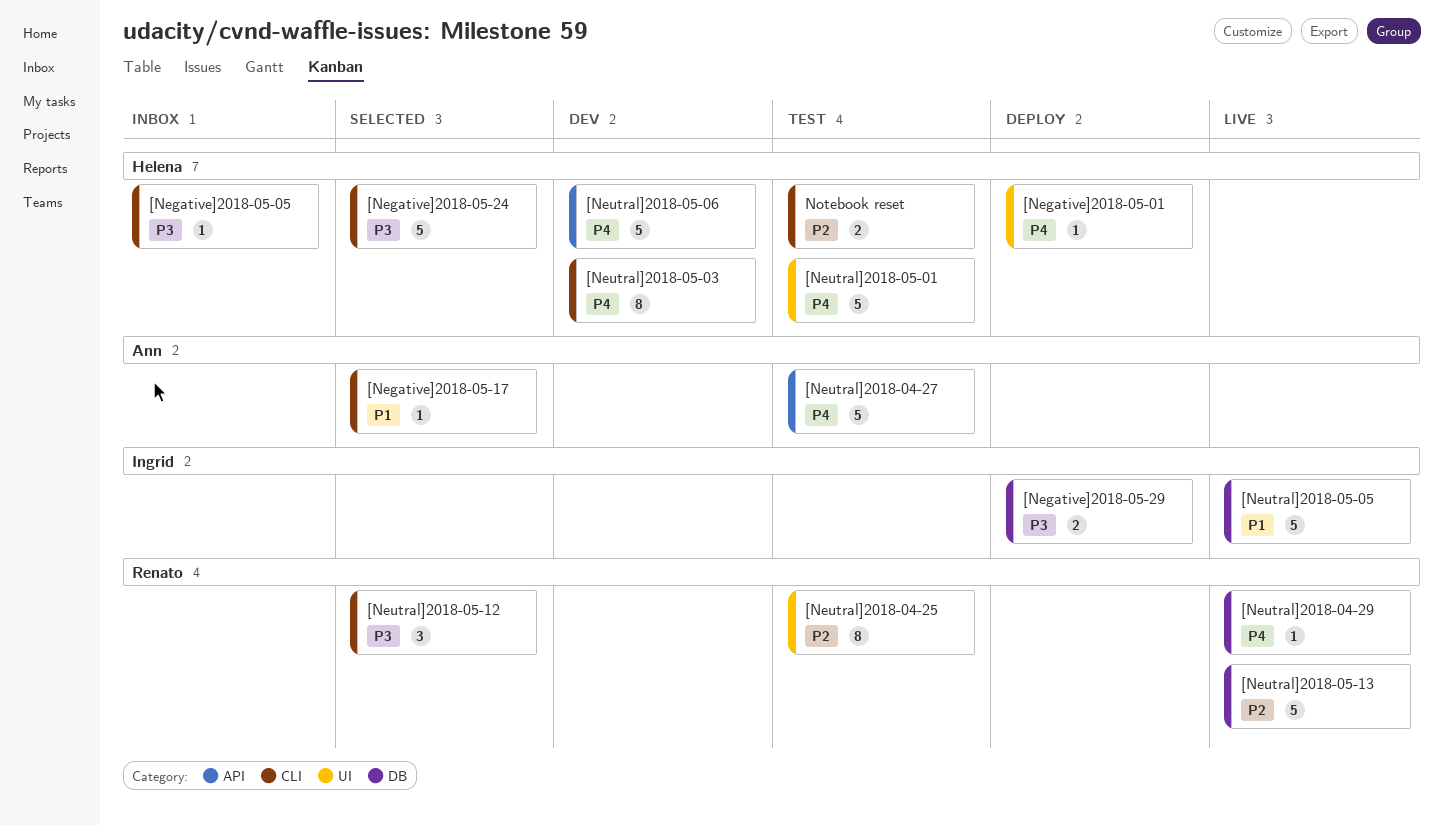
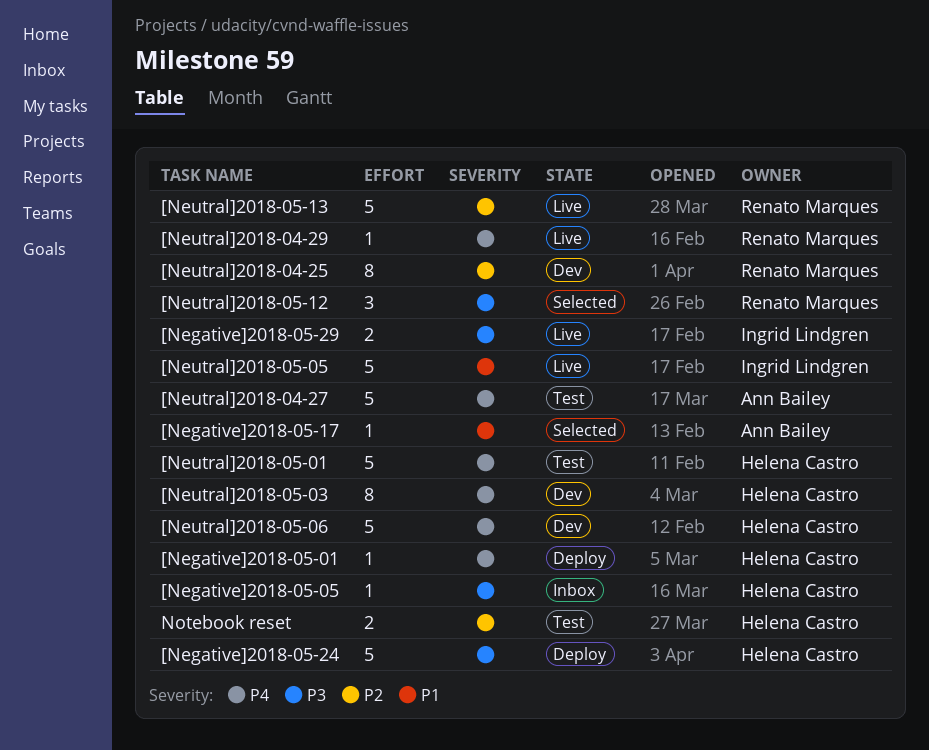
[Negative]2018-05-24, status: Selected -> Deploy
[Negative]2018-05-29, status: Deploy -> Live
[Neutral]2018-04-25, status: Test -> Dev

